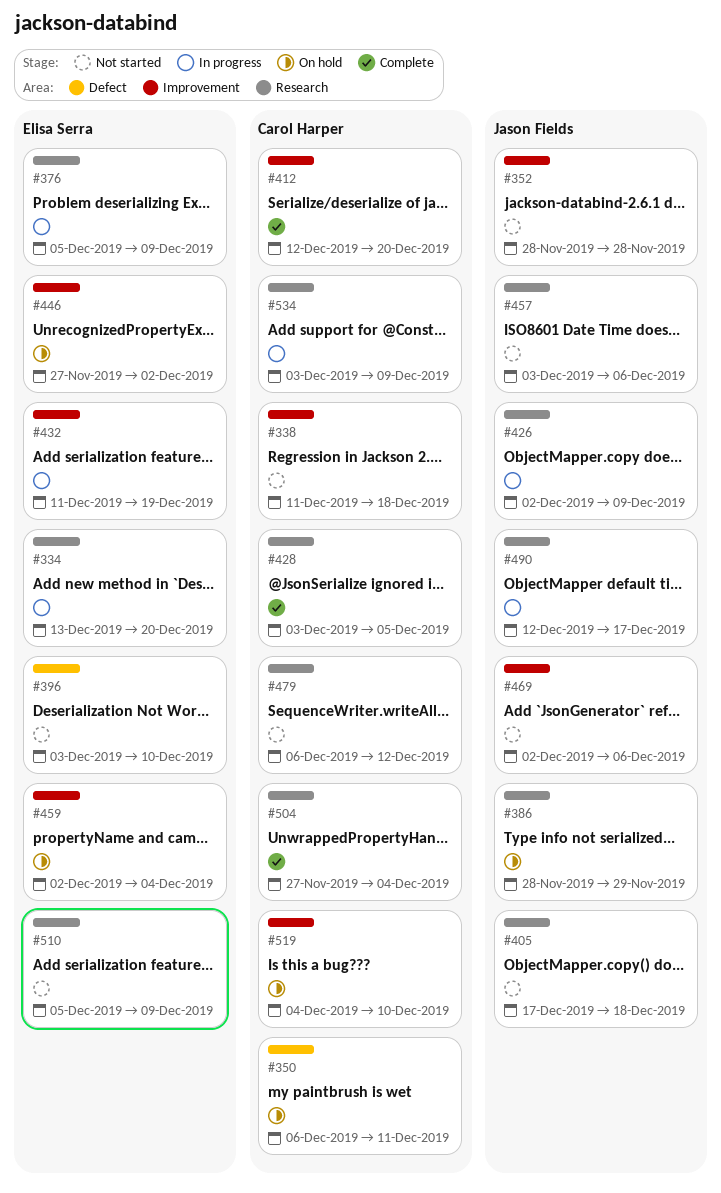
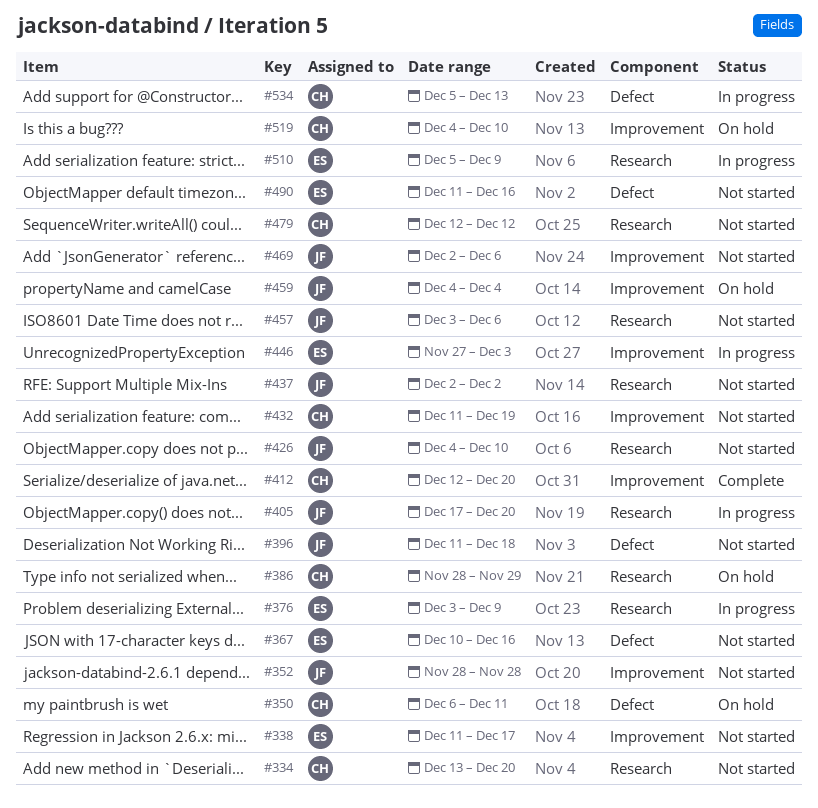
#334, status: In progress -> Not started
#334, owner: Elisa Serra -> Carol Harper
#338, owner: Carol Harper -> Elisa Serra
#338, due: Dec 18 -> Dec 17
#367: none -> present
#376, start: Dec 5 -> Dec 3
#386, owner: Jason Fields -> Carol Harper
#396, owner: Elisa Serra -> Jason Fields
#396, start: Dec 3 -> Dec 11
#396, due: Dec 10 -> Dec 18
#405, status: Not started -> In progress
#405, due: Dec 18 -> Dec 20
#426, status: In progress -> Not started
#426, start: Dec 2 -> Dec 4
#426, due: Dec 9 -> Dec 10
#428: present -> none
#432, status: In progress -> Not started
#432, owner: Elisa Serra -> Carol Harper
#437: none -> present
#446, status: On hold -> In progress
#446, due: Dec 2 -> Dec 3
#459, owner: Elisa Serra -> Jason Fields
#459, start: Dec 2 -> Dec 4
#479, start: Dec 6 -> Dec 12
#490, status: In progress -> Not started
#490, owner: Jason Fields -> Elisa Serra
#490, label: Research -> Defect
#490, start: Dec 12 -> Dec 11
#490, due: Dec 17 -> Dec 16
#504: present -> none
#510, status: Not started -> In progress
#534, label: Research -> Defect
#534, start: Dec 3 -> Dec 5
#534, due: Dec 9 -> Dec 13

